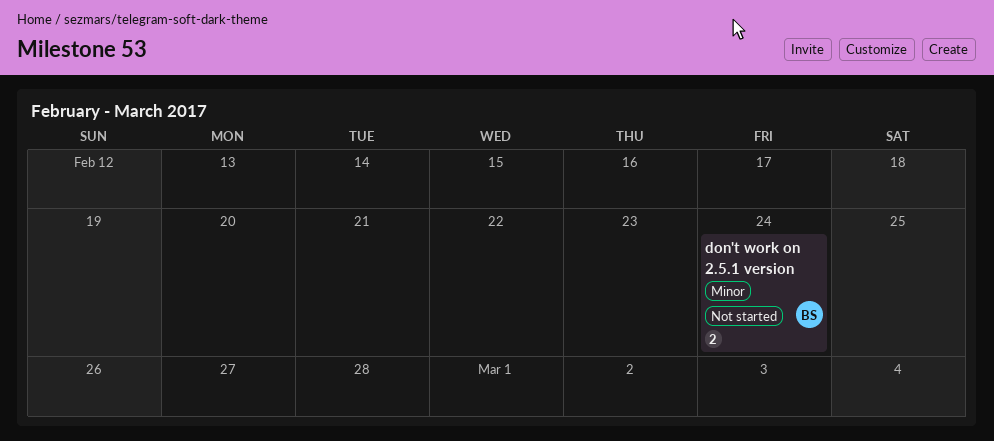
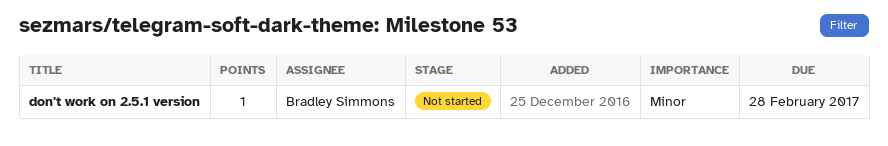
don't work on 2.5.1 version, estimate: 2 -> 1
don't work on 2.5.1 version, due: Feb 24 -> Feb 28

